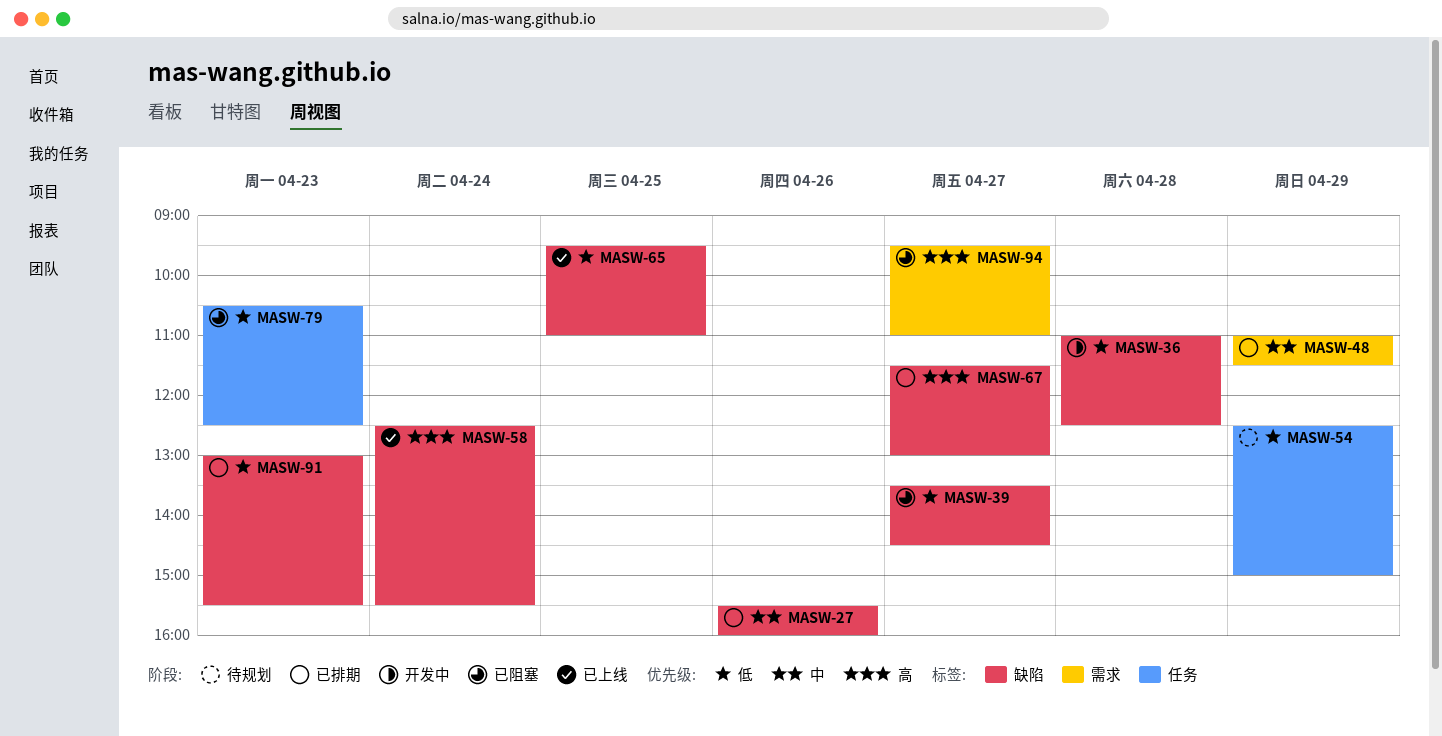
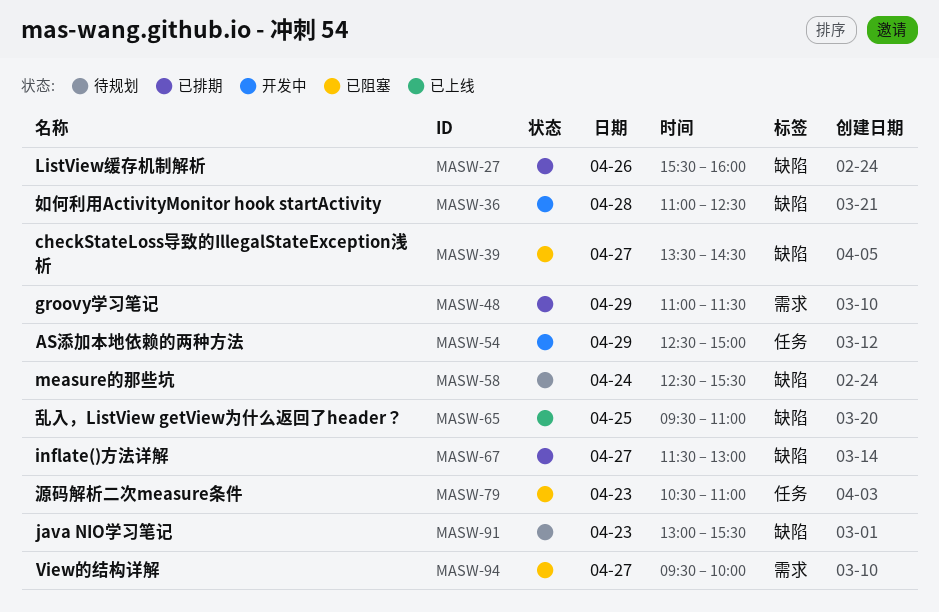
MASW-54, status: 待规划 -> 开发中
MASW-58, status: 已上线 -> 待规划
MASW-79, ends: 12:30 -> 11:00
MASW-91, status: 已排期 -> 待规划
MASW-94, ends: 11:00 -> 10:00

